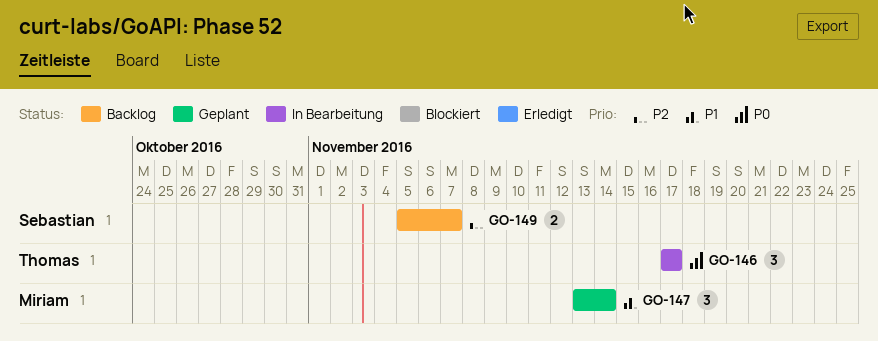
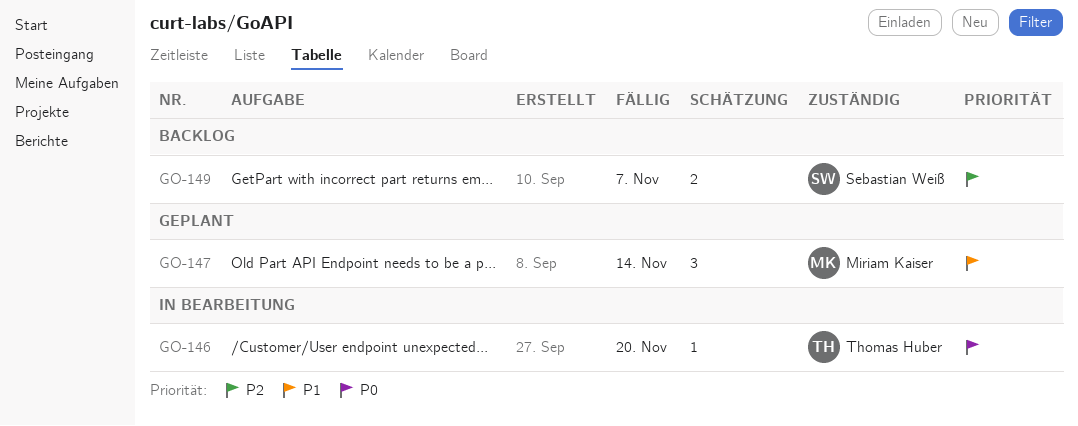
GO-146, estimate: 3 -> 1
GO-146, due: Nov 17 -> Nov 20

